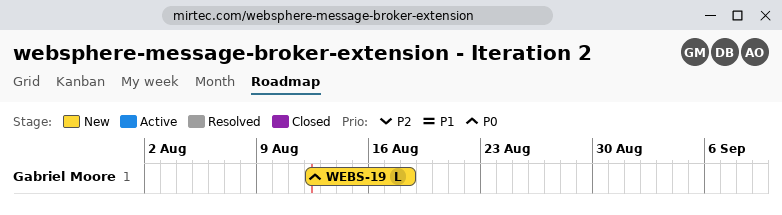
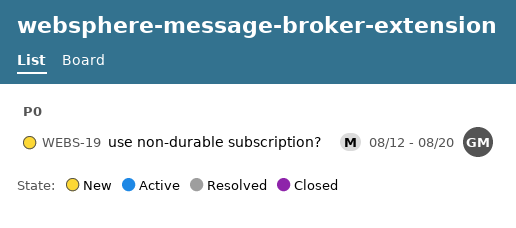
WEBS-19, estimate: L -> M
WEBS-19, due: Aug 18 -> Aug 20

